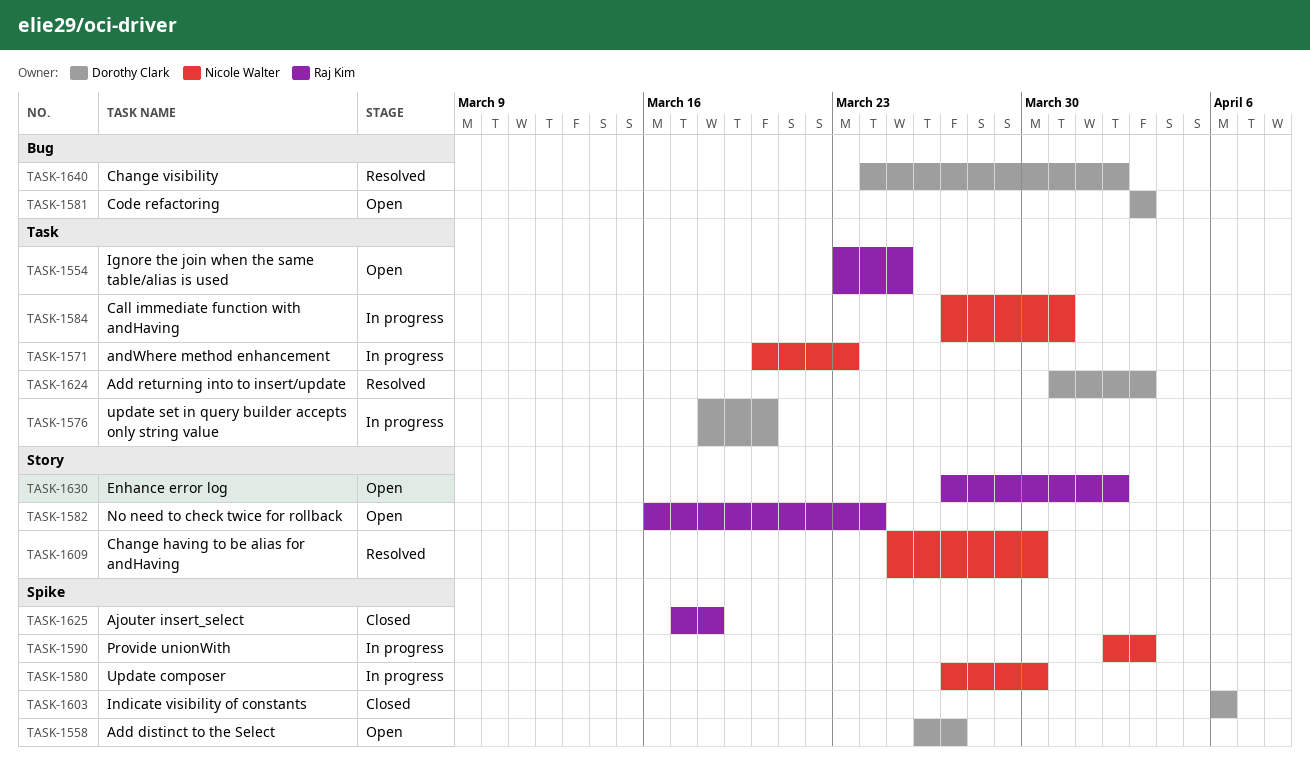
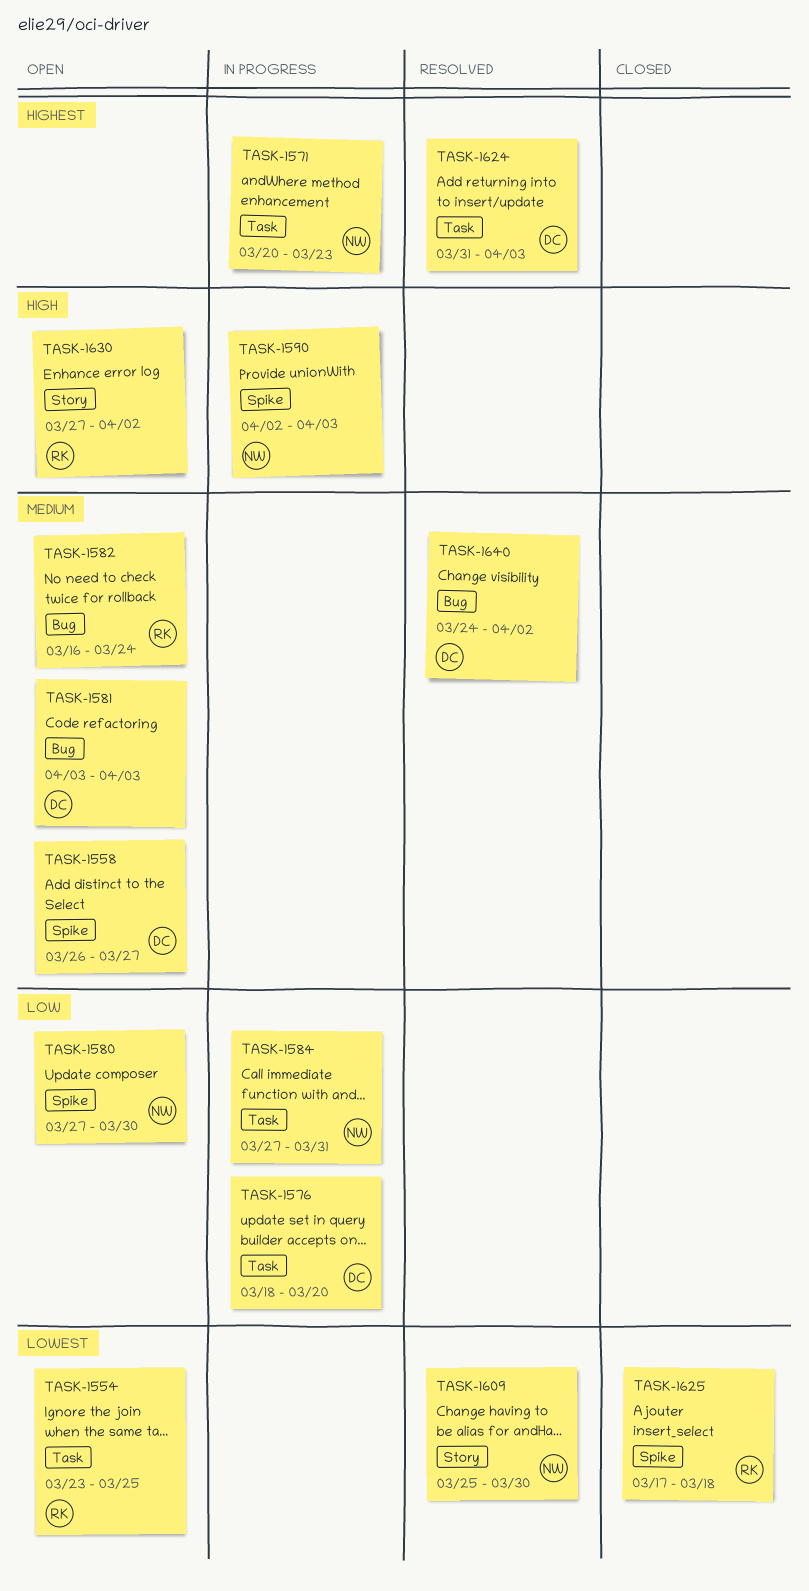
TASK-1580, status: In progress -> Open
TASK-1582, label: Story -> Bug
TASK-1603: present -> none

